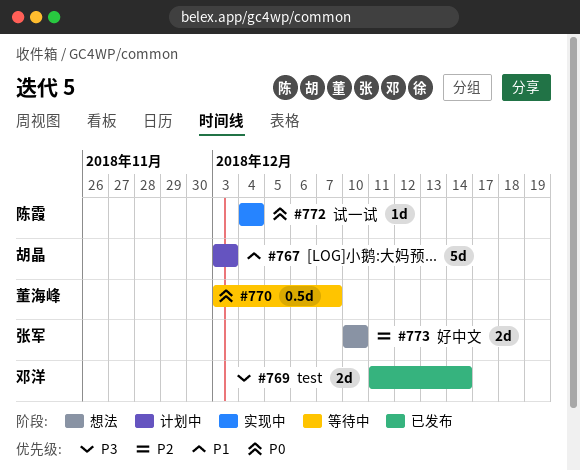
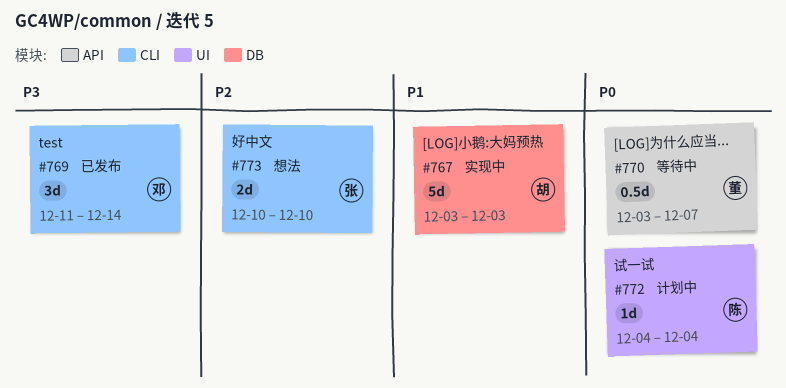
#767, status: 计划中 -> 实现中
#769, estimate: 2d -> 3d
#772, status: 实现中 -> 计划中

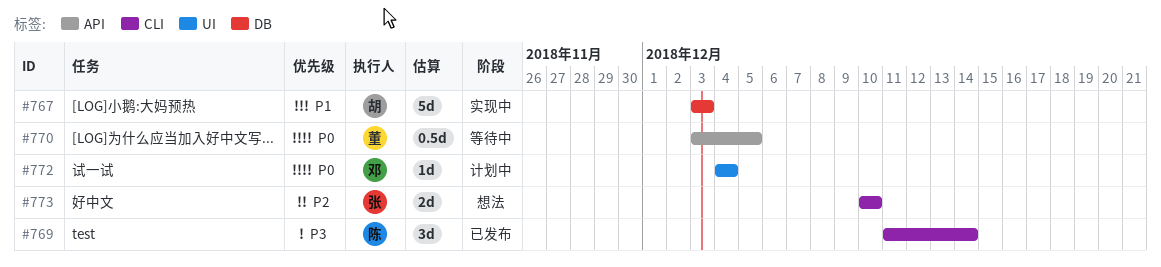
#769, owner: 邓 -> 陈
#770, due: Dec 7 -> Dec 5
#772, owner: 陈 -> 邓

